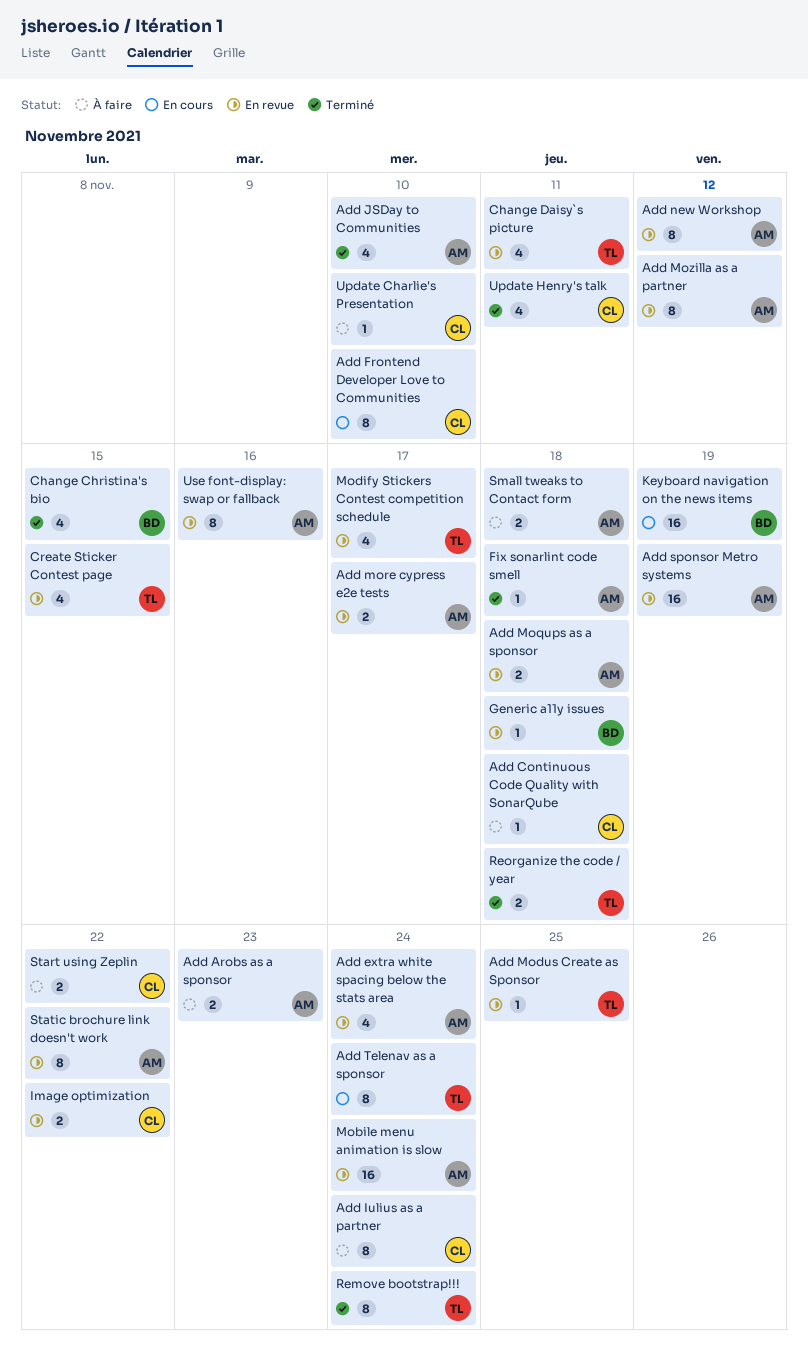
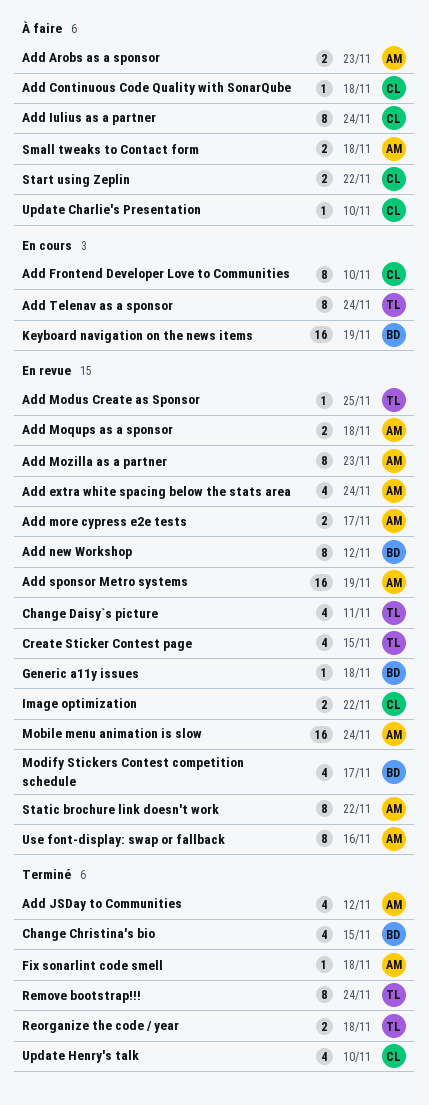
Add JSDay to Communities, due: Nov 10 -> Nov 12
Add Mozilla as a partner, due: Nov 12 -> Nov 23
Add new Workshop, owner: AM -> BD
Modify Stickers Contest competition schedule, owner: TL -> BD
Update Henry's talk, due: Nov 11 -> Nov 10

